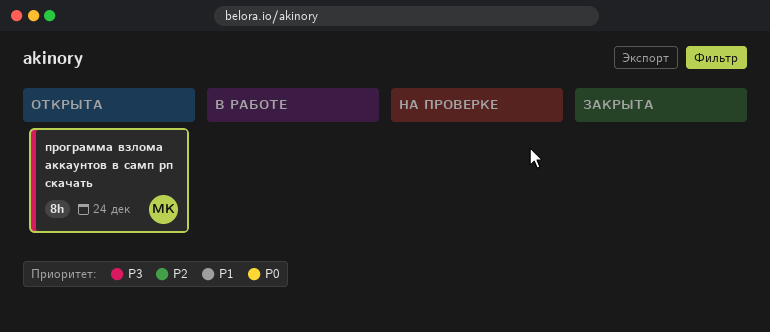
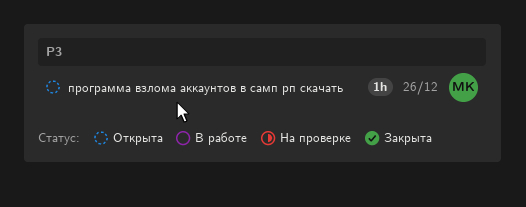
программа взлома аккаунтов в самп рп скачать, estimate: 8h -> 1h
программа взлома аккаунтов в самп рп скачать, due: Dec 24 -> Dec 26

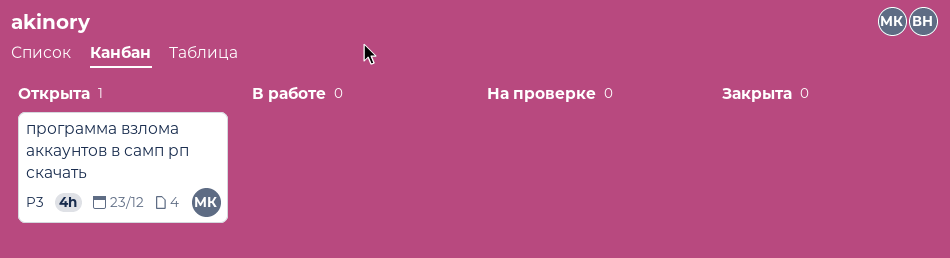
программа взлома аккаунтов в самп рп скачать, estimate: 1h -> 4h
программа взлома аккаунтов в самп рп скачать, due: Dec 26 -> Dec 23

